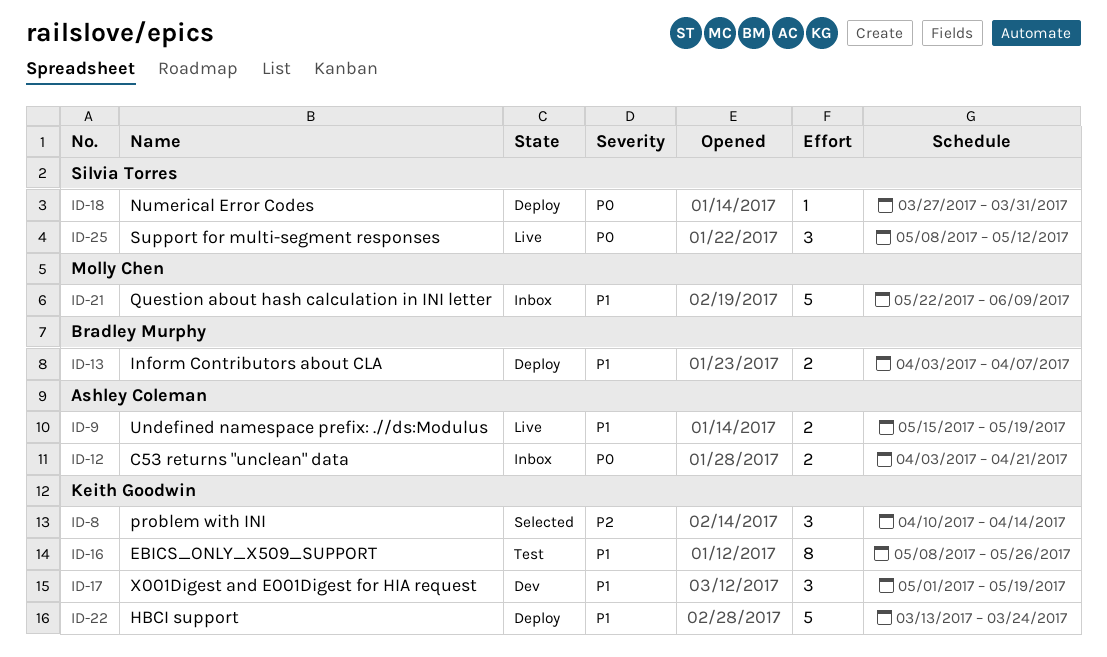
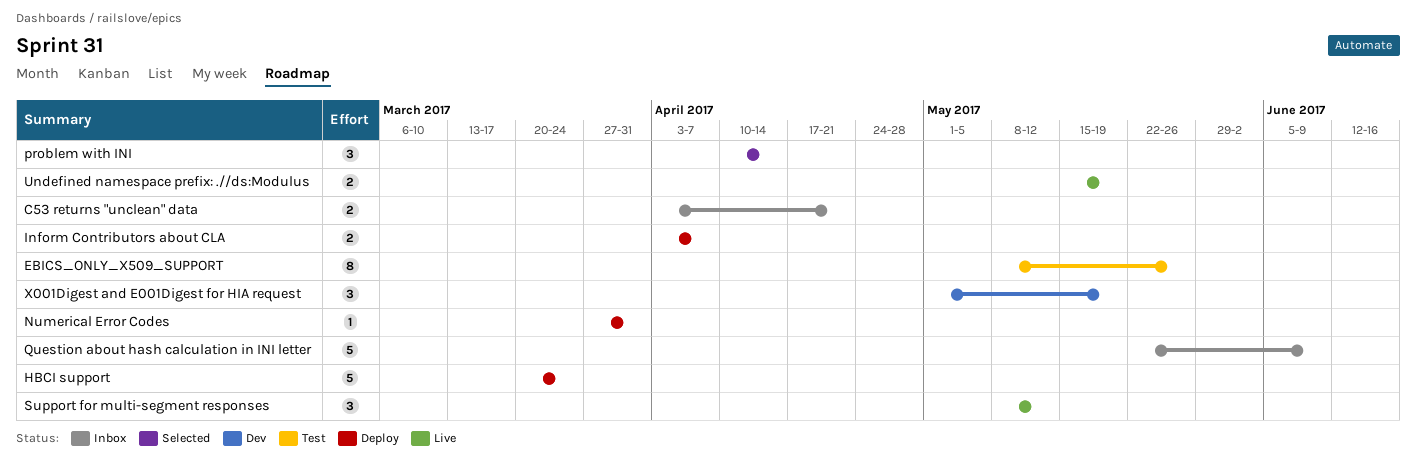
HBCI support, start: Mar 13 -> Mar 20

